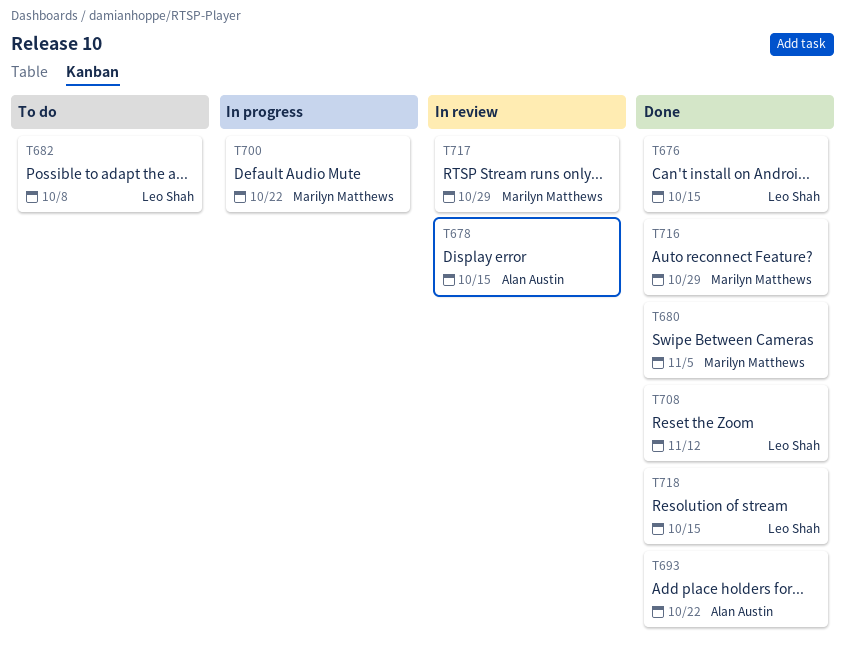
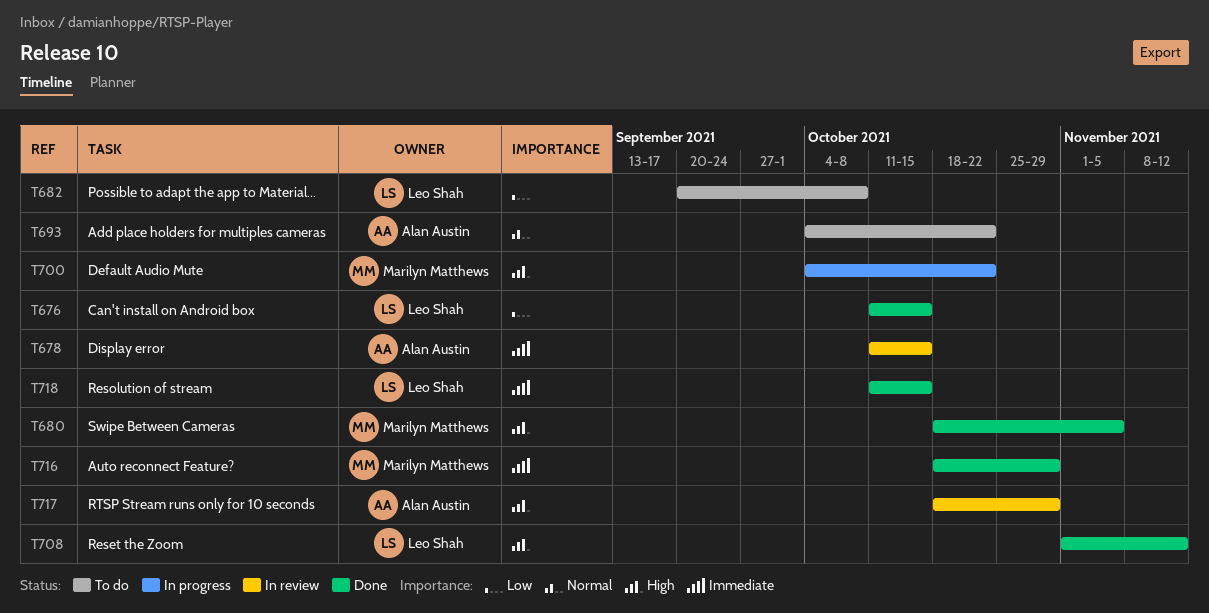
T693, status: Done -> To do
T717, owner: Marilyn Matthews -> Alan Austin

